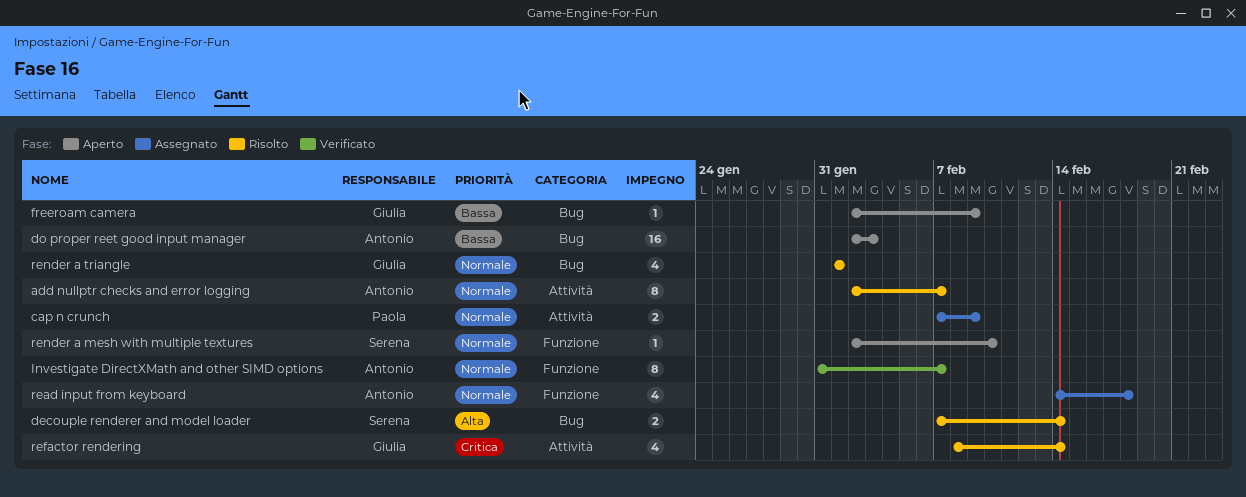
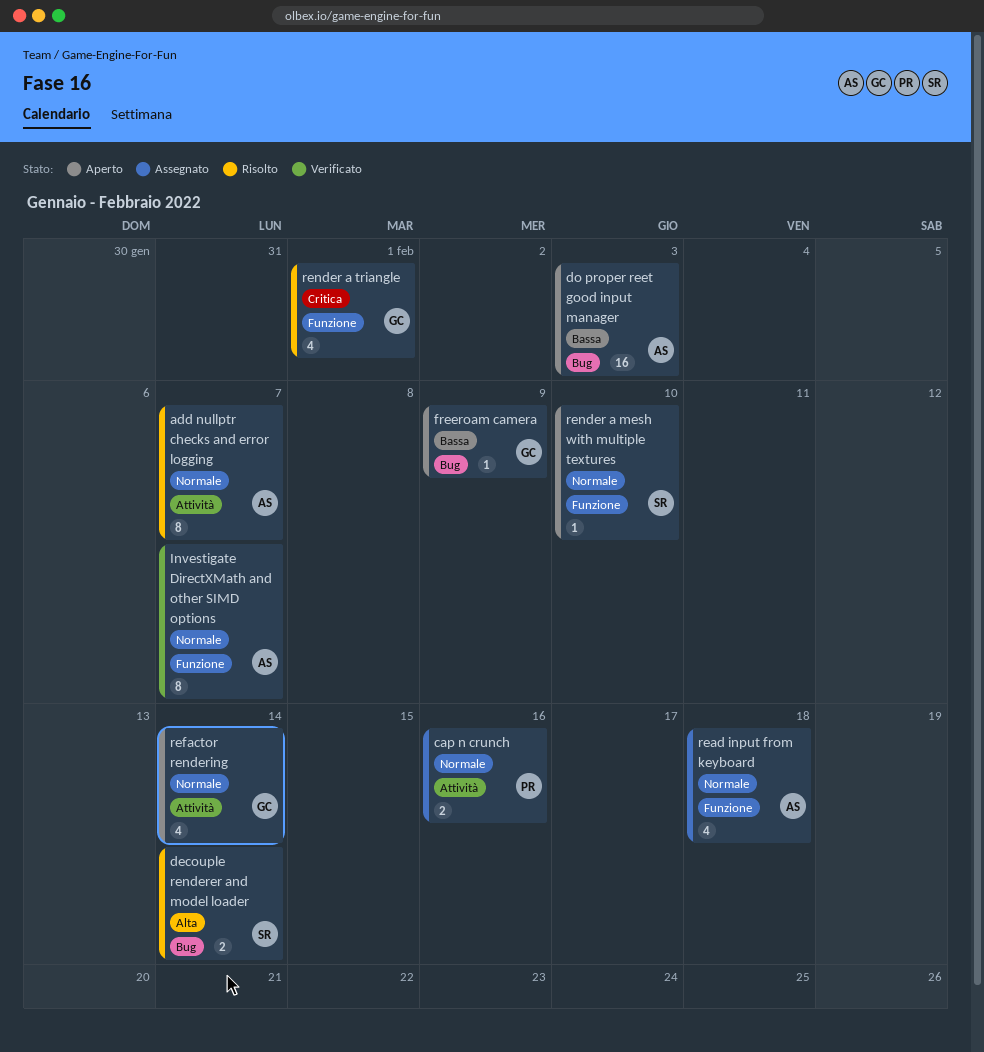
cap n crunch, due: Feb 9 -> Feb 16
refactor rendering, status: Risolto -> Aperto
refactor rendering, priority: Critica -> Normale
render a triangle, priority: Normale -> Critica
render a triangle, label: Bug -> Funzione

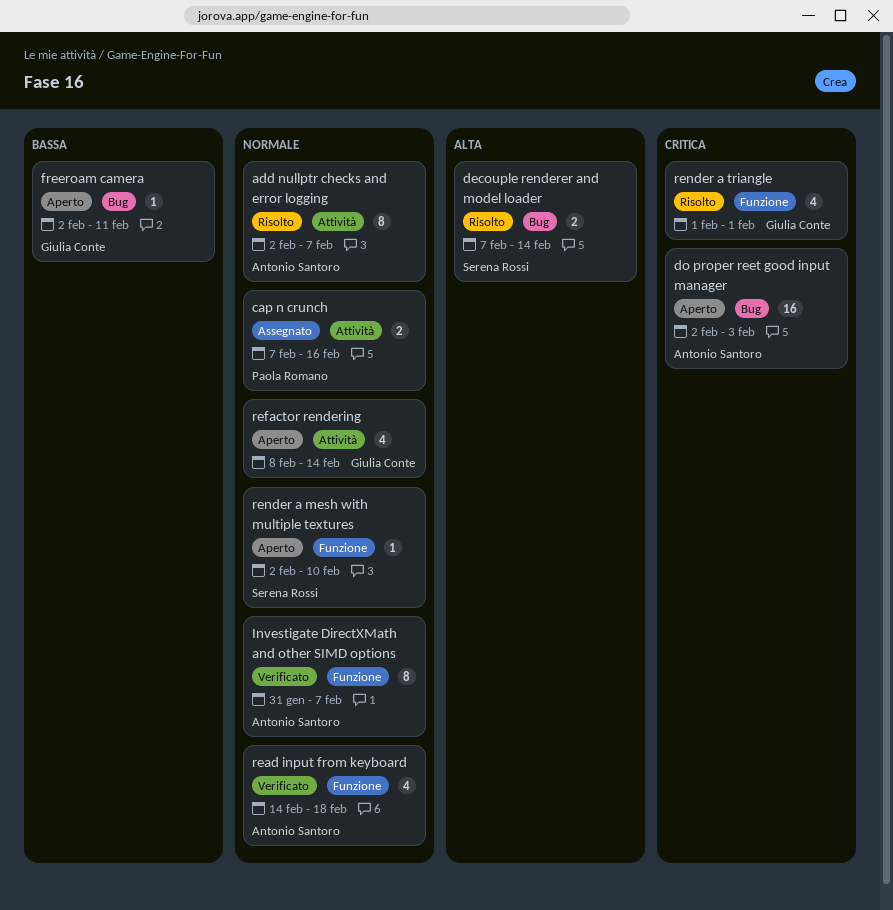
do proper reet good input manager, priority: Bassa -> Critica
freeroam camera, due: Feb 9 -> Feb 11
read input from keyboard, status: Assegnato -> Verificato

